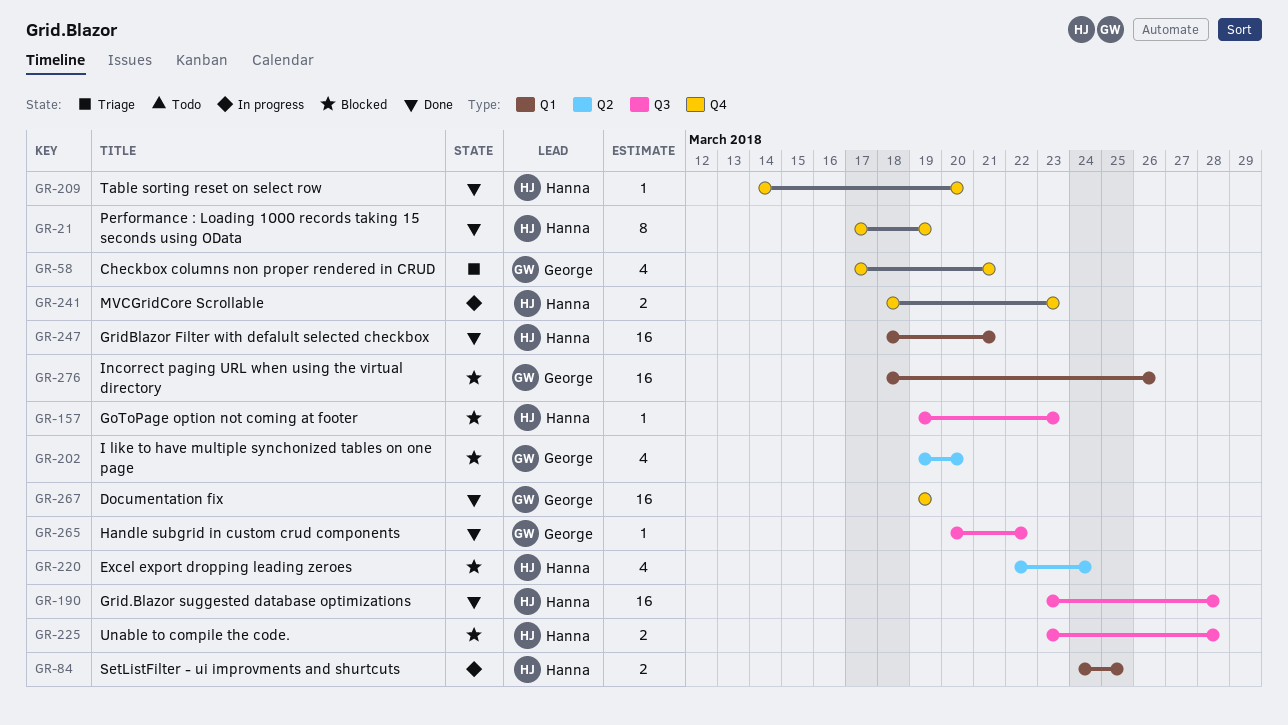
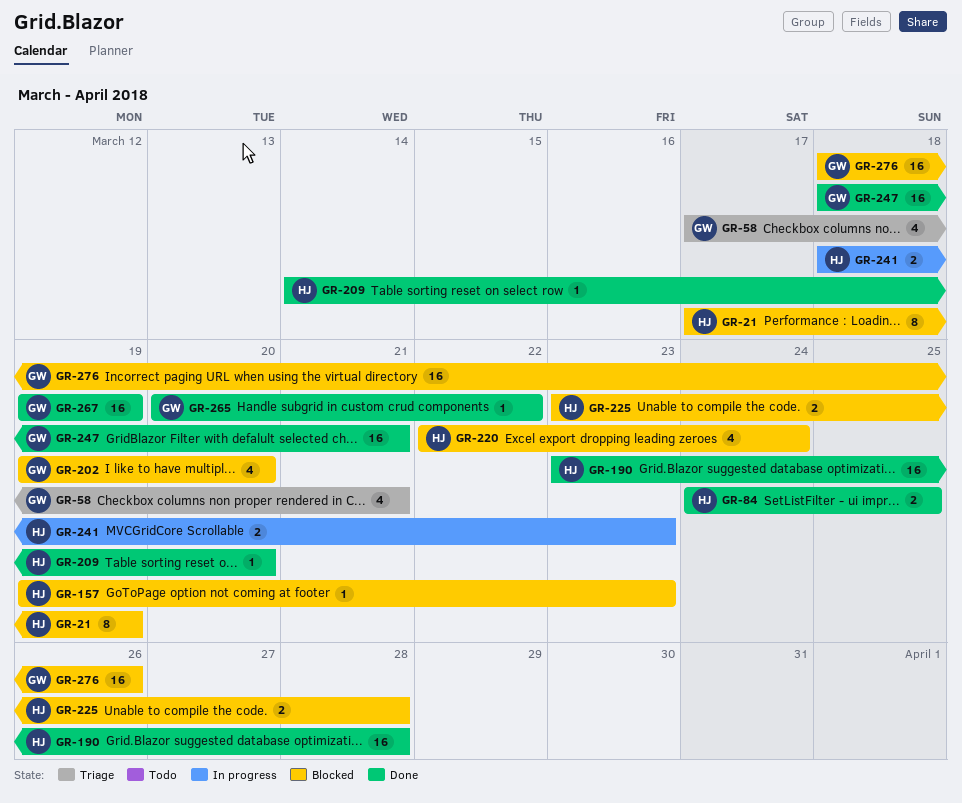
GR-21, status: Done -> Blocked
GR-84, status: In progress -> Done
GR-247, owner: Hanna -> George

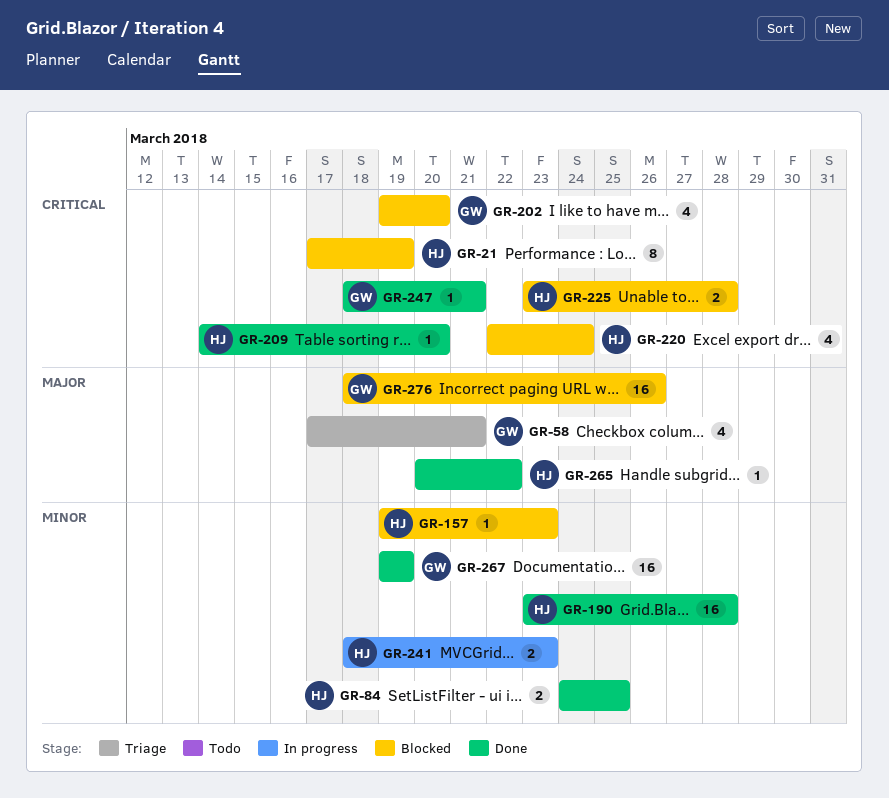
GR-247, estimate: 16 -> 1
GR-265, owner: GW -> HJ

